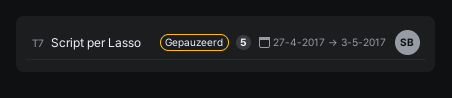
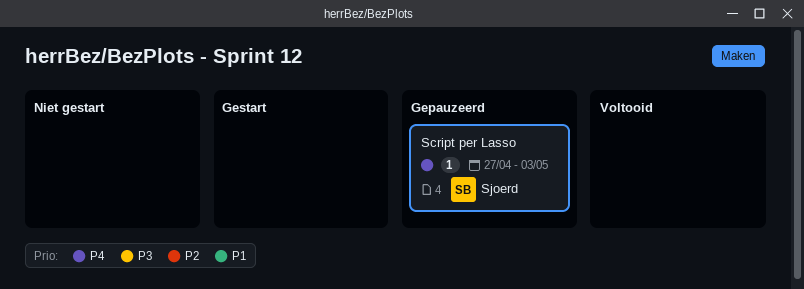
Script per Lasso, estimate: 5 -> 1

